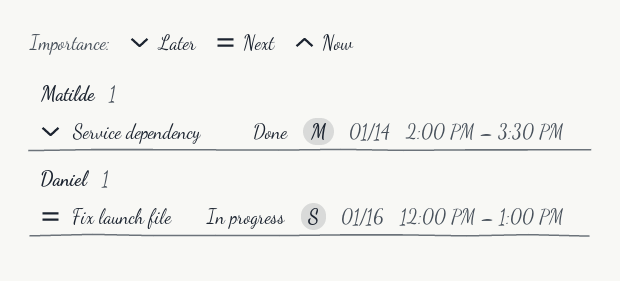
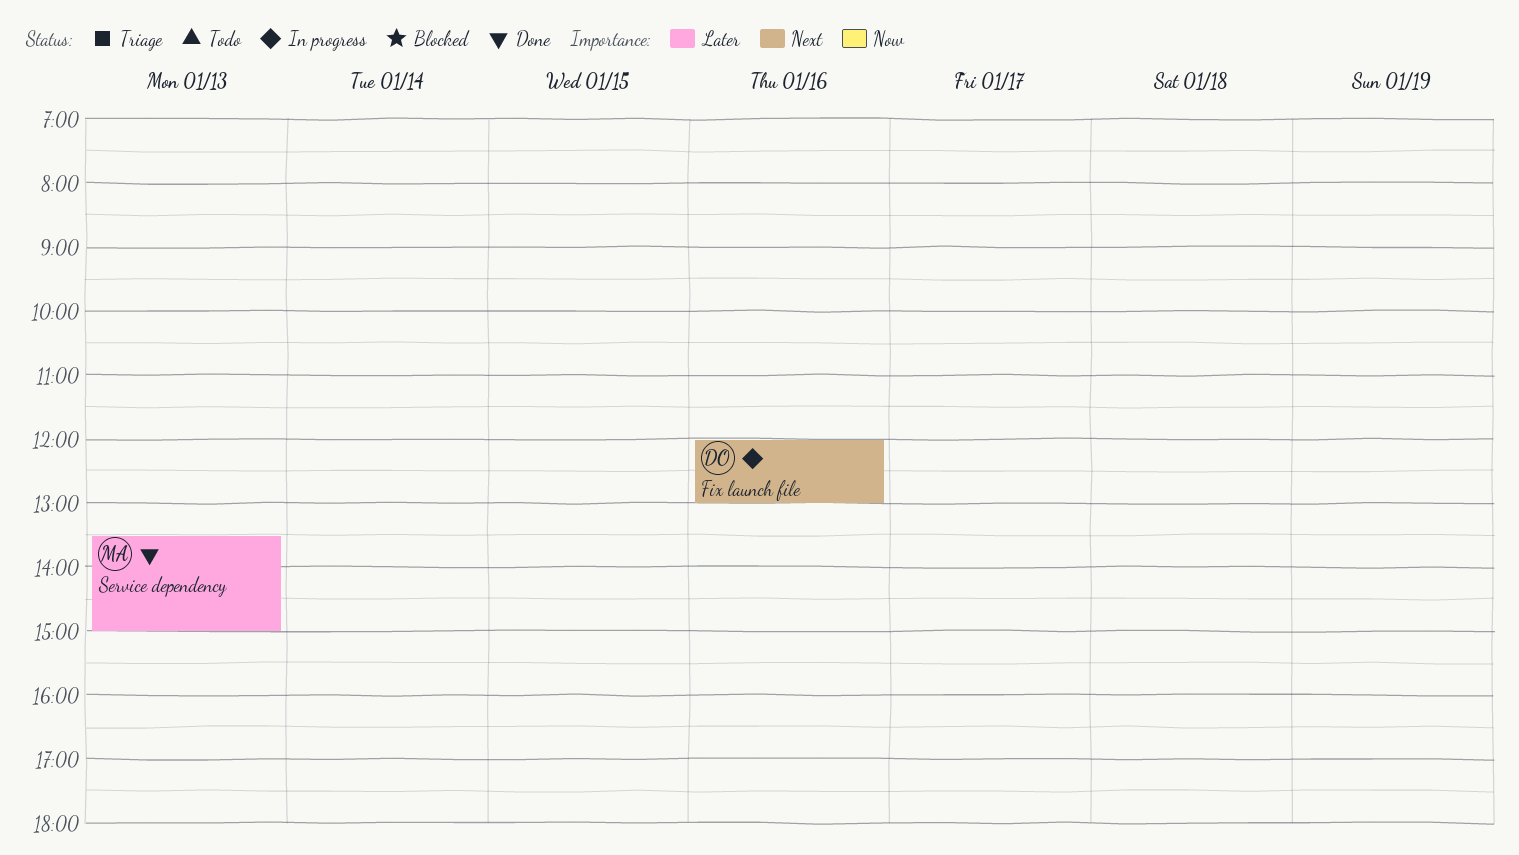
Service dependency, day: Jan 14 -> Jan 13
Service dependency, begins: 14:00 -> 13:30
Service dependency, ends: 15:30 -> 15:00

